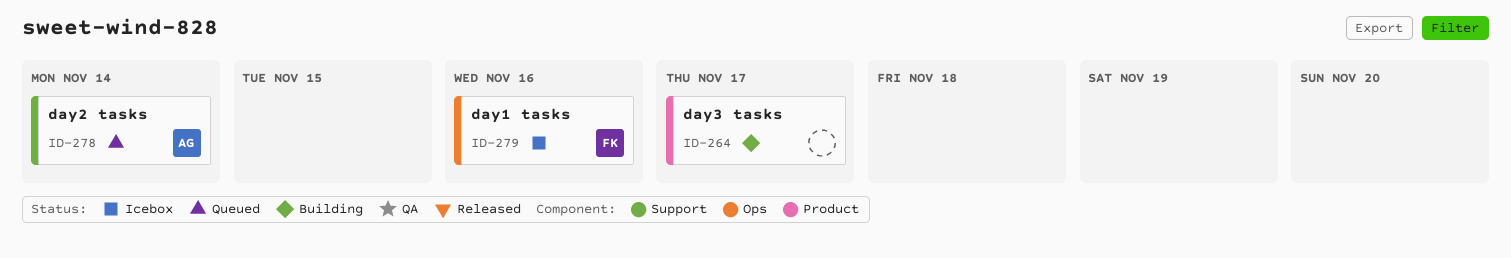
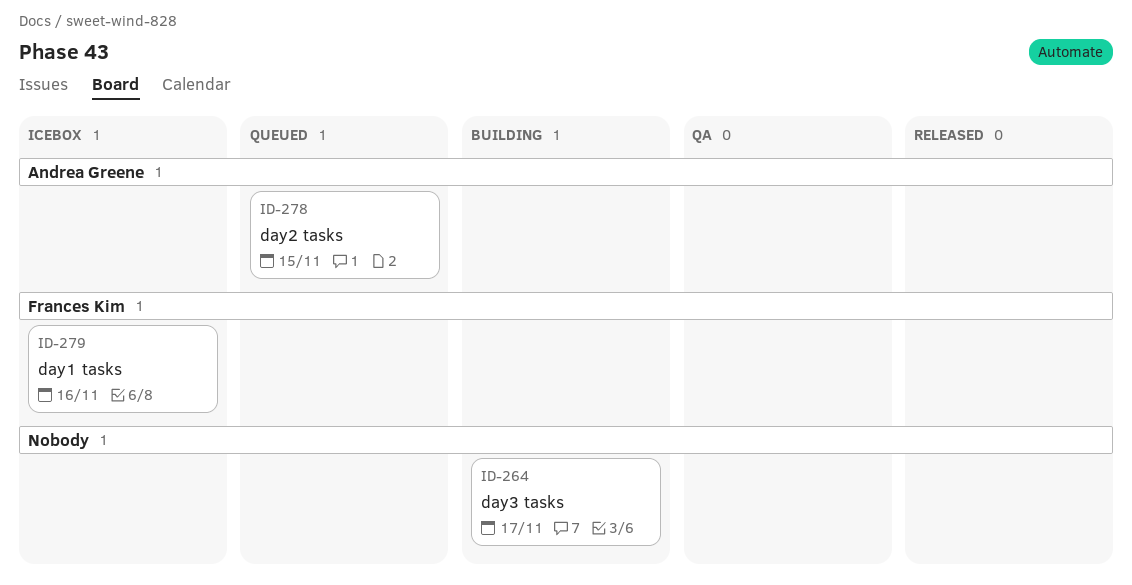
ID-278, due: Nov 14 -> Nov 15

